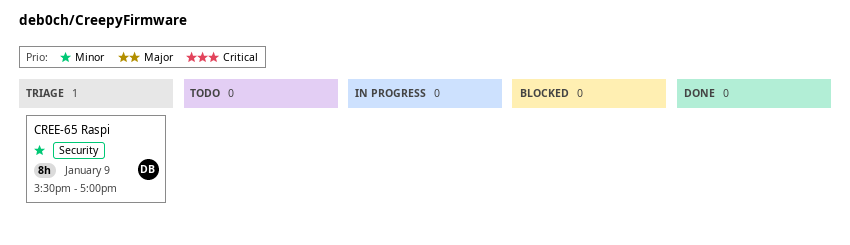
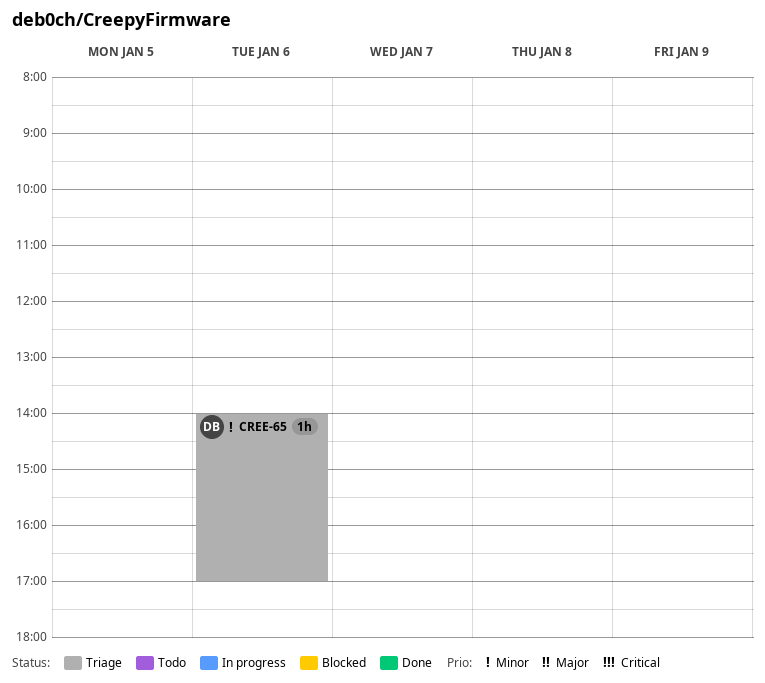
CREE-65, estimate: 8h -> 1h
CREE-65, day: Jan 9 -> Jan 6
CREE-65, begins: 15:30 -> 14:00

